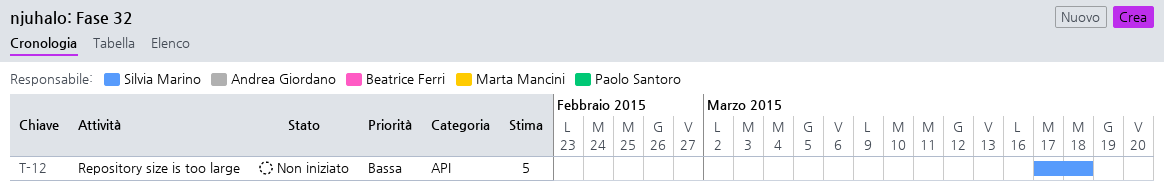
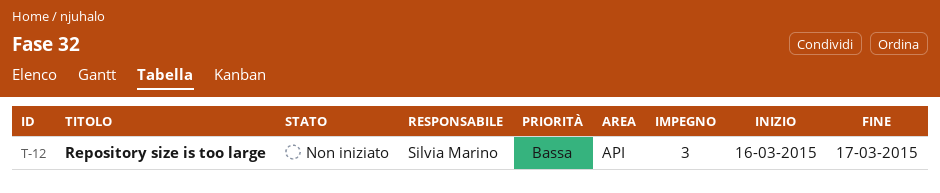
T-12, estimate: 5 -> 3
T-12, start: Mar 17 -> Mar 16
T-12, due: Mar 18 -> Mar 17

